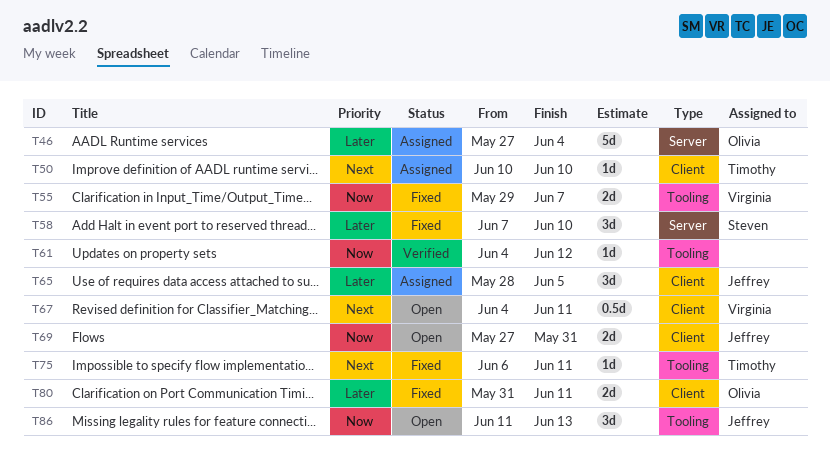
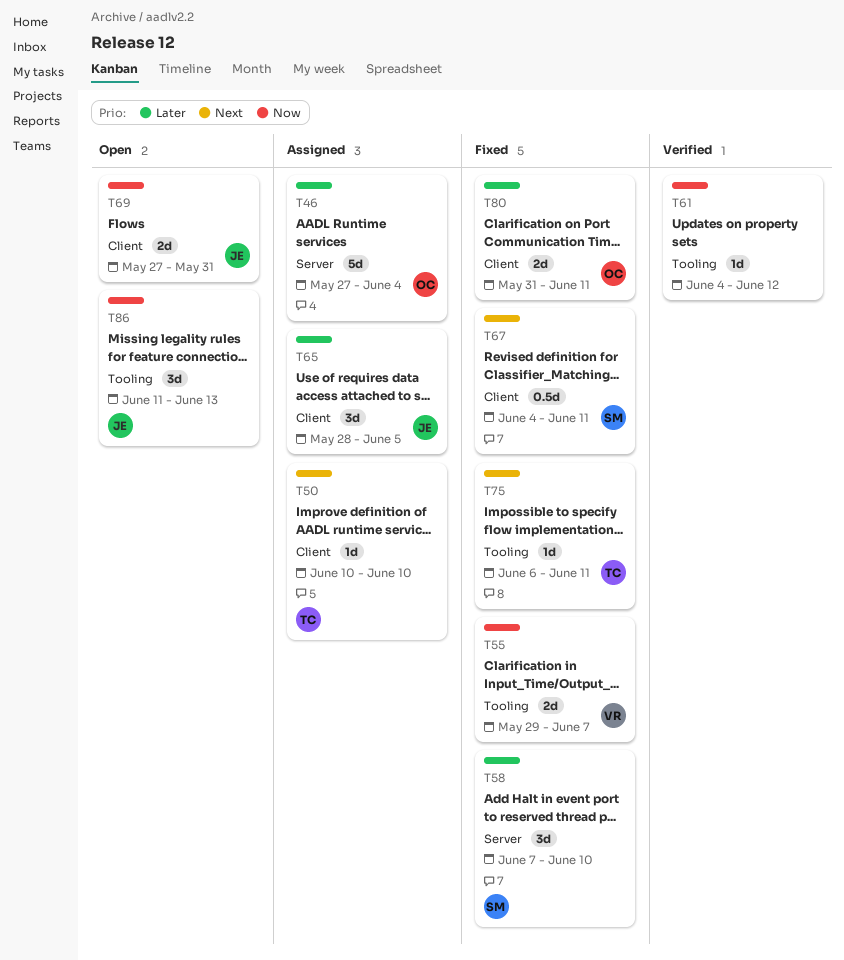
T67, status: Open -> Fixed
T67, owner: Virginia -> Steven

